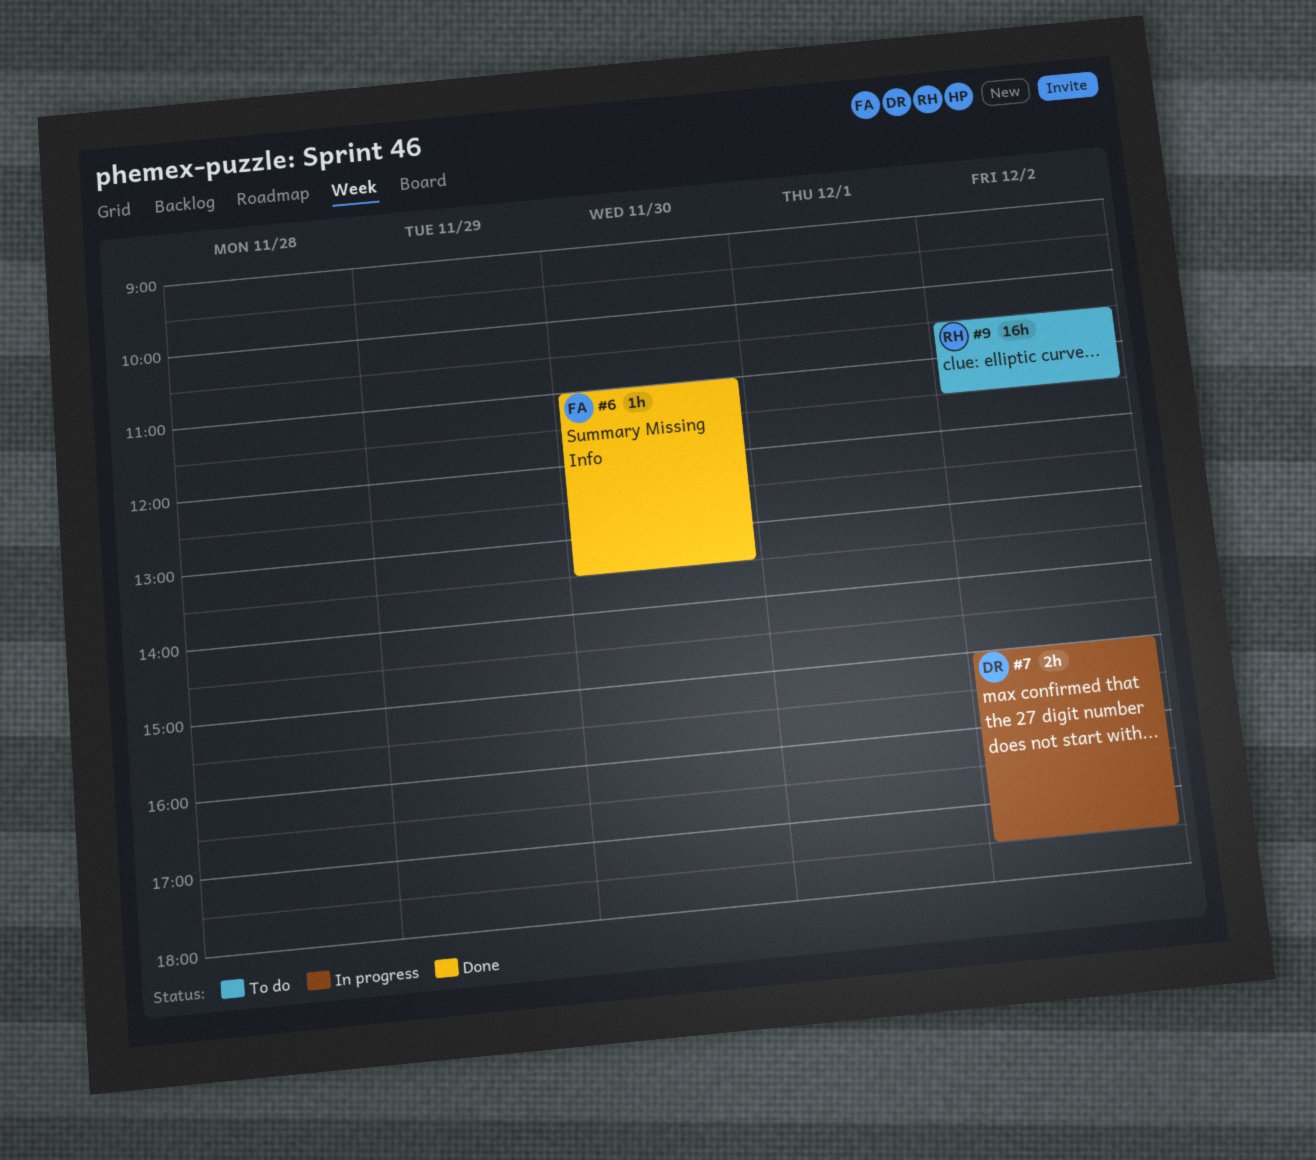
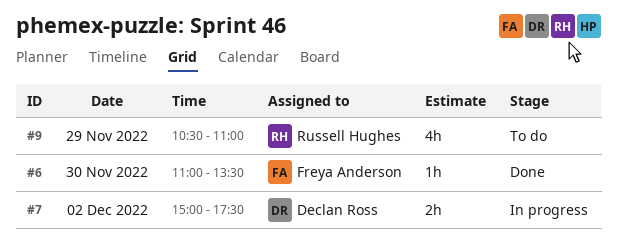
#9, estimate: 16h -> 4h
#9, day: Dec 2 -> Nov 29
#9, ends: 11:30 -> 11:00

